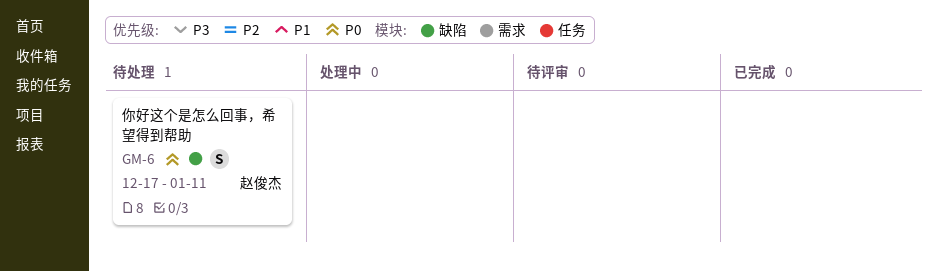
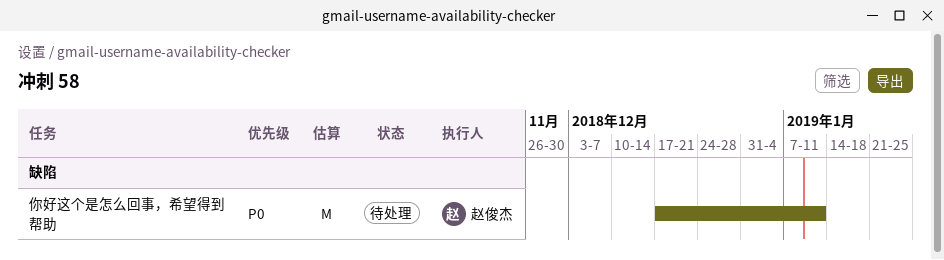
你好这个是怎么回事，希望得到帮助, estimate: S -> M

